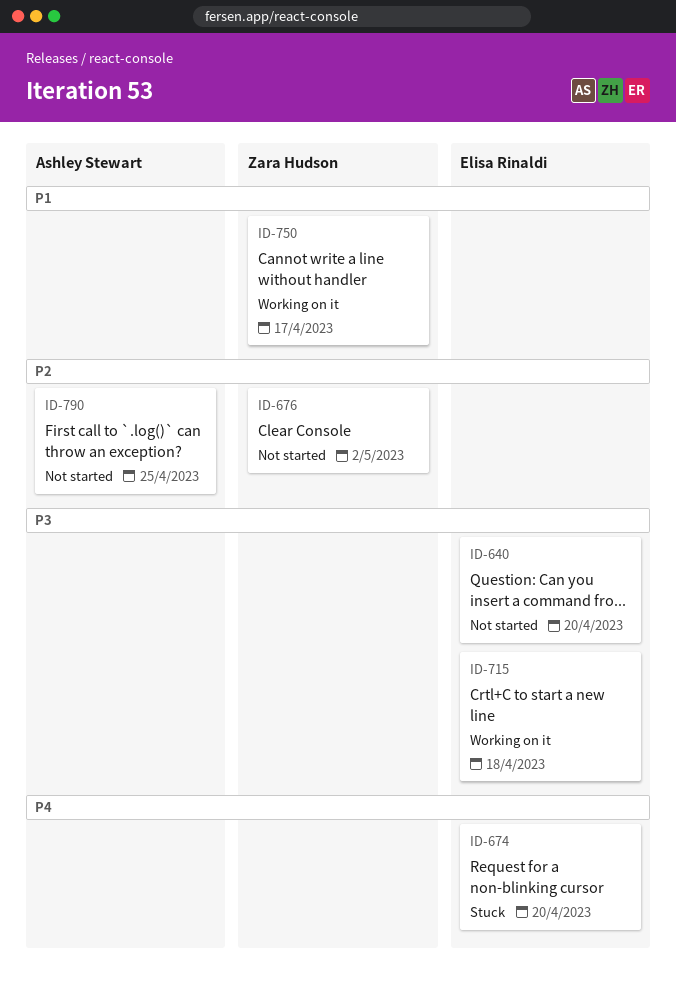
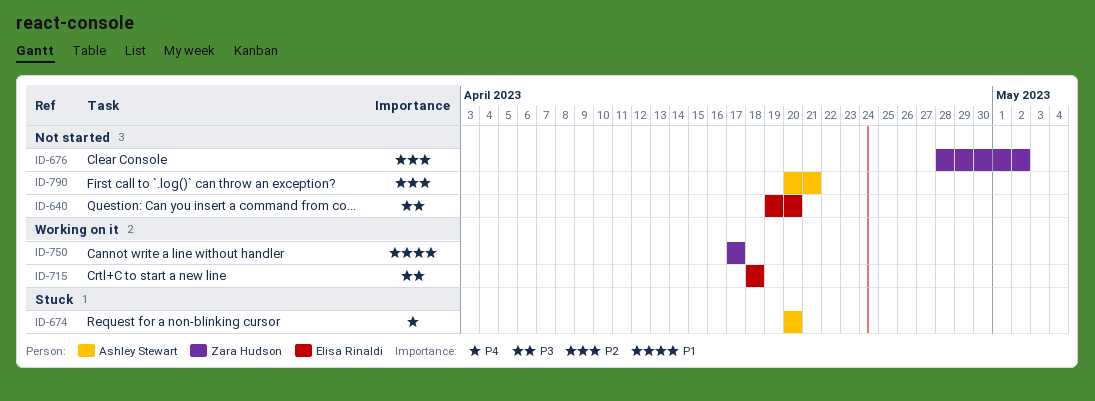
ID-674, owner: Elisa Rinaldi -> Ashley Stewart
ID-790, due: Apr 25 -> Apr 21

